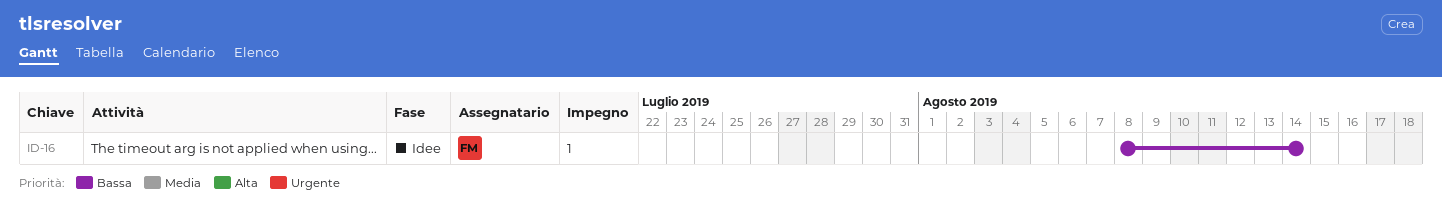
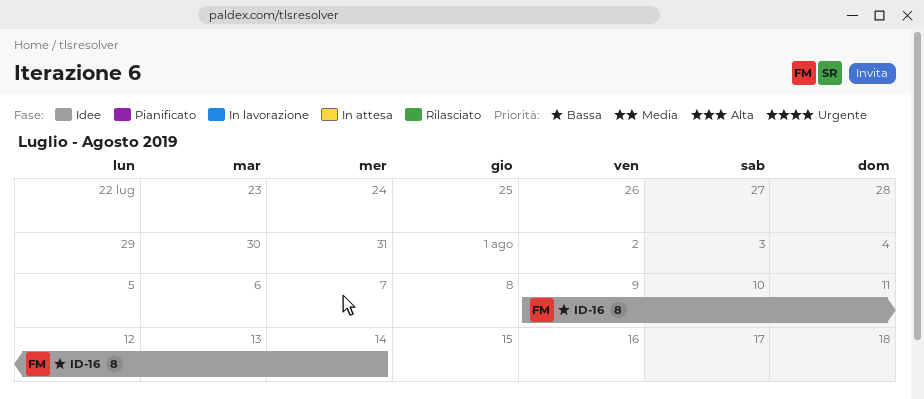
ID-16, estimate: 1 -> 8
ID-16, start: Aug 8 -> Aug 9

